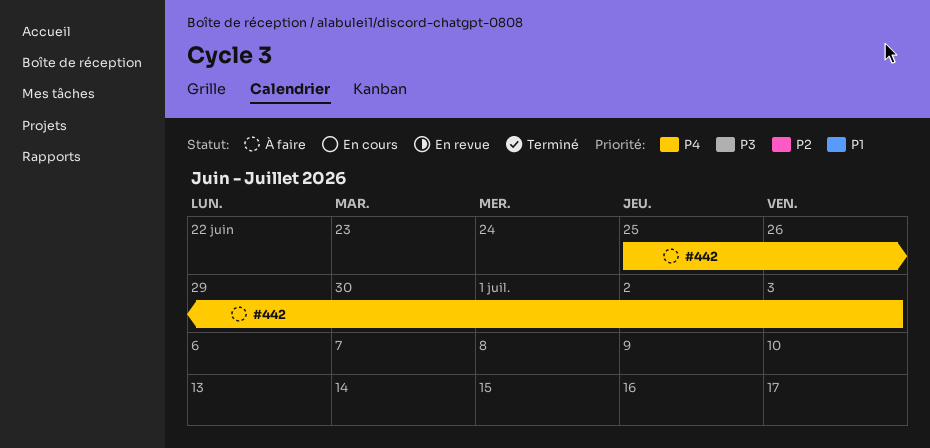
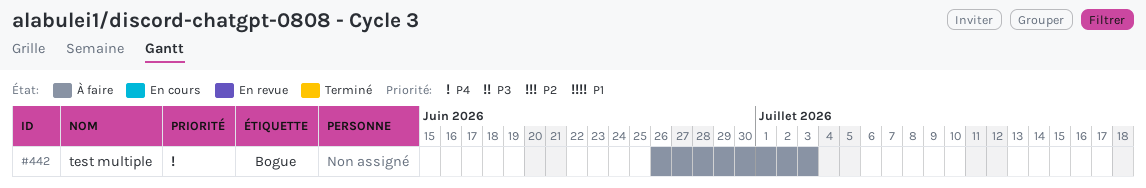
#442, start: Jun 25 -> Jun 26

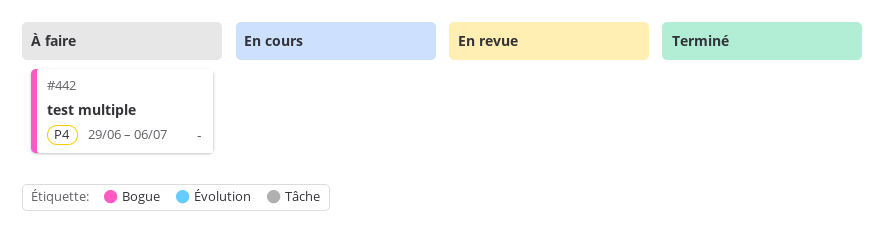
#442, start: Jun 26 -> Jun 29
#442, due: Jul 3 -> Jul 6

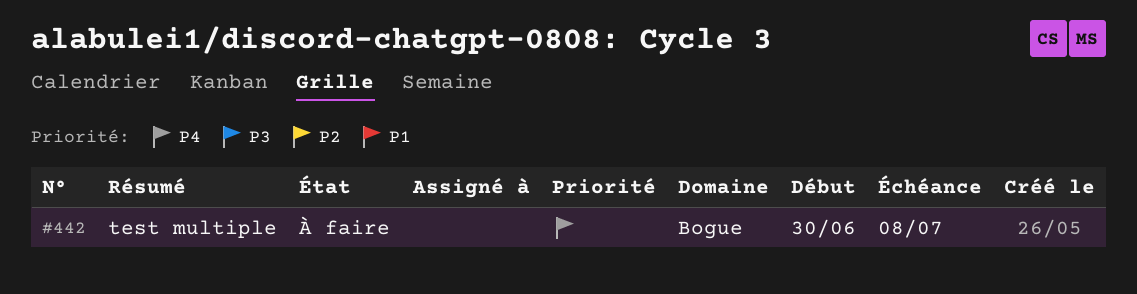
#442, start: Jun 29 -> Jun 30
#442, due: Jul 6 -> Jul 8

